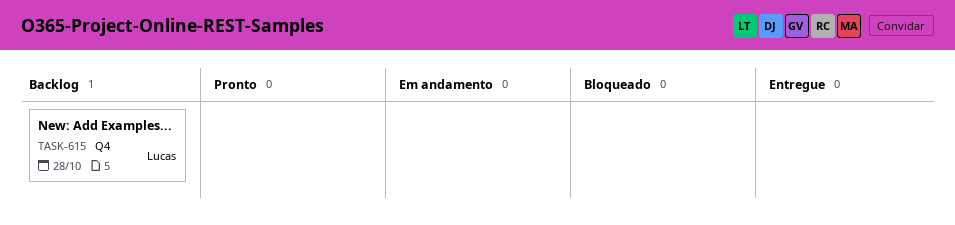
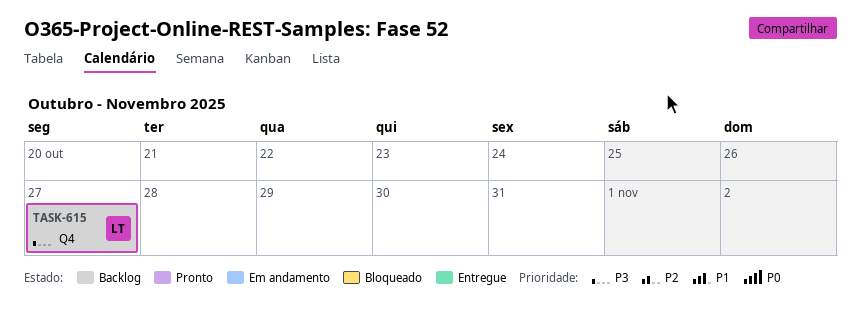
TASK-615, due: Oct 28 -> Oct 27

